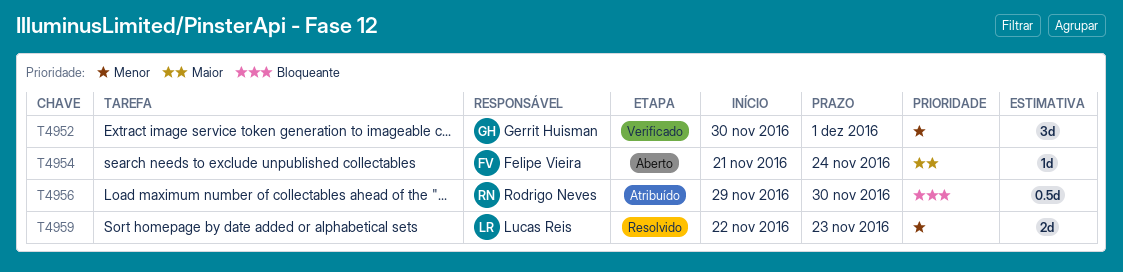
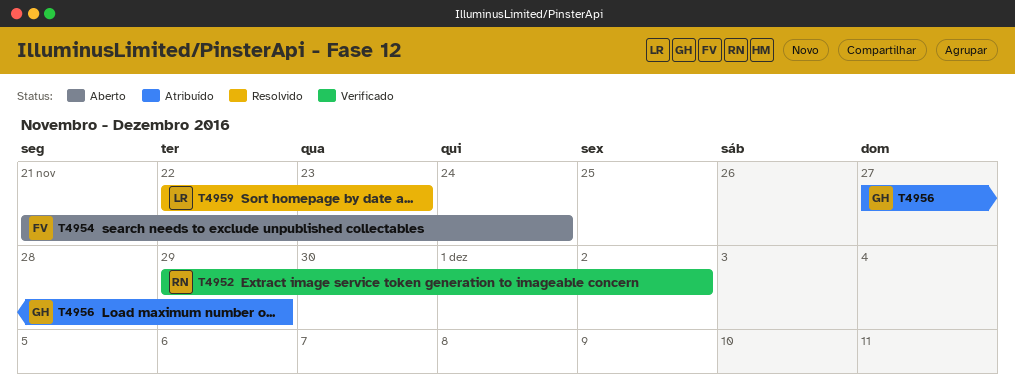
T4952, owner: Gerrit Huisman -> Rodrigo Neves
T4952, start: Nov 30 -> Nov 29
T4952, due: Dec 1 -> Dec 2
T4956, owner: Rodrigo Neves -> Gerrit Huisman
T4956, start: Nov 29 -> Nov 27
T4956, due: Nov 30 -> Nov 29

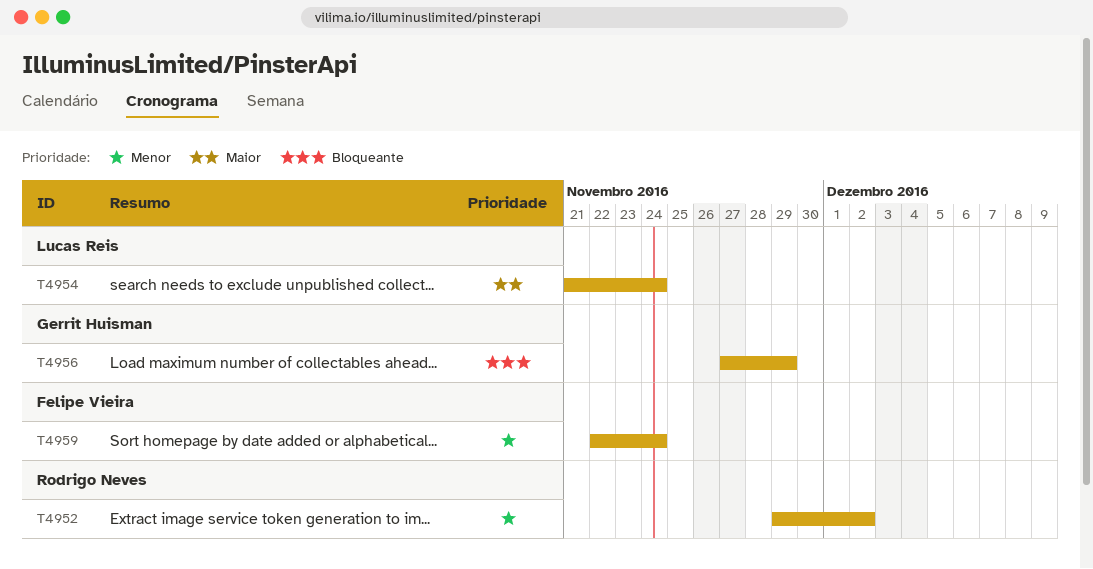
T4954, owner: Felipe Vieira -> Lucas Reis
T4959, owner: Lucas Reis -> Felipe Vieira
T4959, due: Nov 23 -> Nov 24

